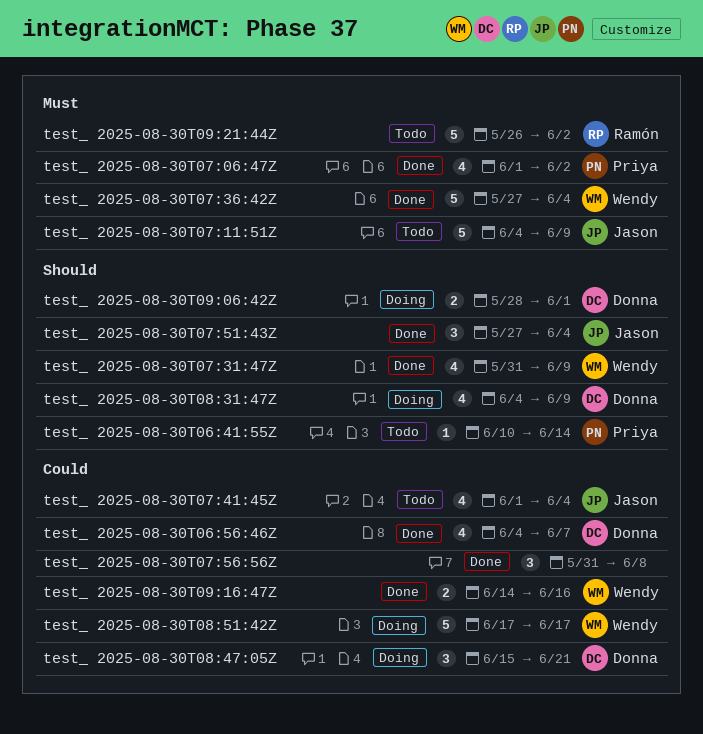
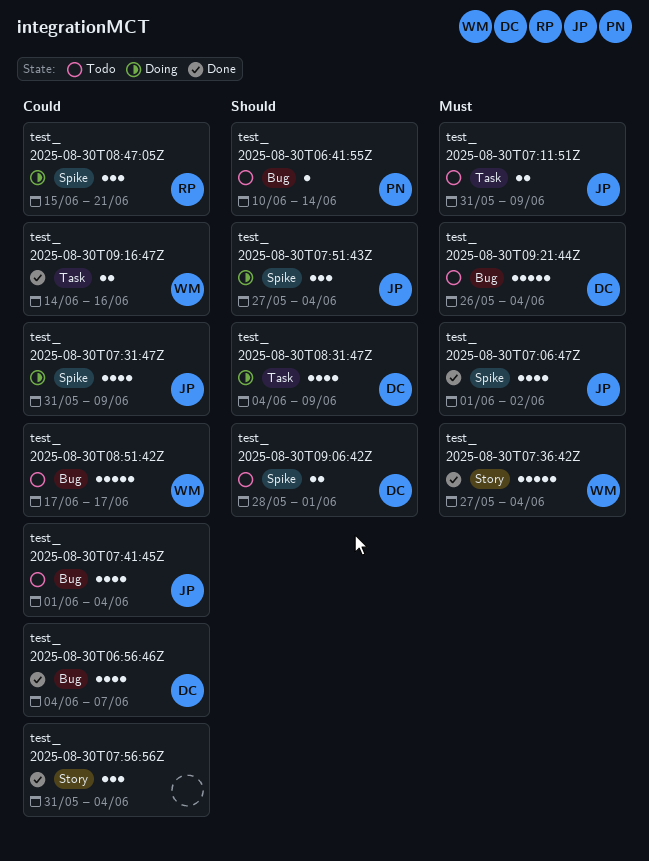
test_ 2025-08-30T07:06:47Z, owner: Priya -> Jason
test_ 2025-08-30T07:11:51Z, estimate: 5 -> 2
test_ 2025-08-30T07:11:51Z, start: Jun 4 -> May 31
test_ 2025-08-30T07:31:47Z, status: Done -> Doing
test_ 2025-08-30T07:31:47Z, owner: Wendy -> Jason
test_ 2025-08-30T07:31:47Z, priority: Should -> Could
test_ 2025-08-30T07:51:43Z, status: Done -> Doing
test_ 2025-08-30T07:56:56Z, due: Jun 8 -> Jun 4
test_ 2025-08-30T08:47:05Z, owner: Donna -> Ramón
test_ 2025-08-30T08:51:42Z, status: Doing -> Todo
test_ 2025-08-30T09:06:42Z, status: Doing -> Todo
test_ 2025-08-30T09:21:44Z, owner: Ramón -> Donna
test_ 2025-08-30T09:21:44Z, due: Jun 2 -> Jun 4

